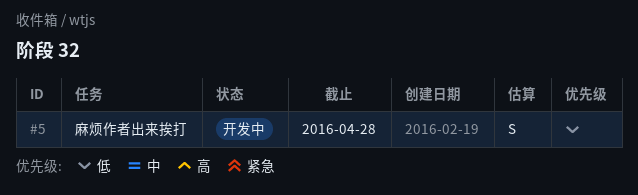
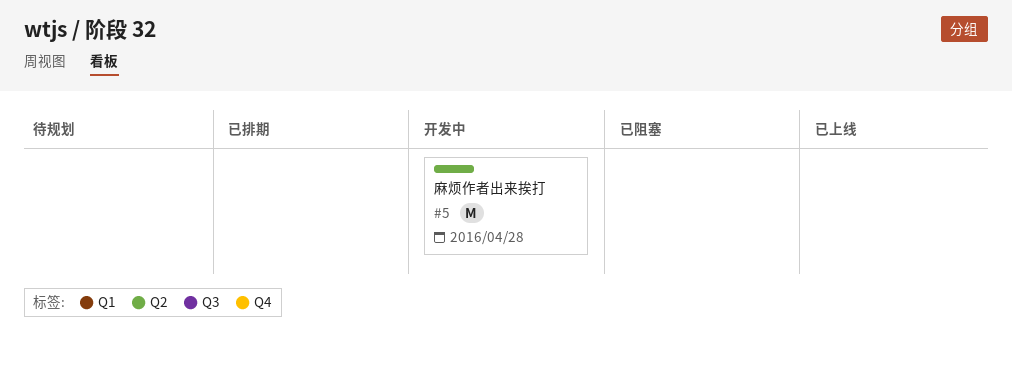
#5, estimate: S -> M

